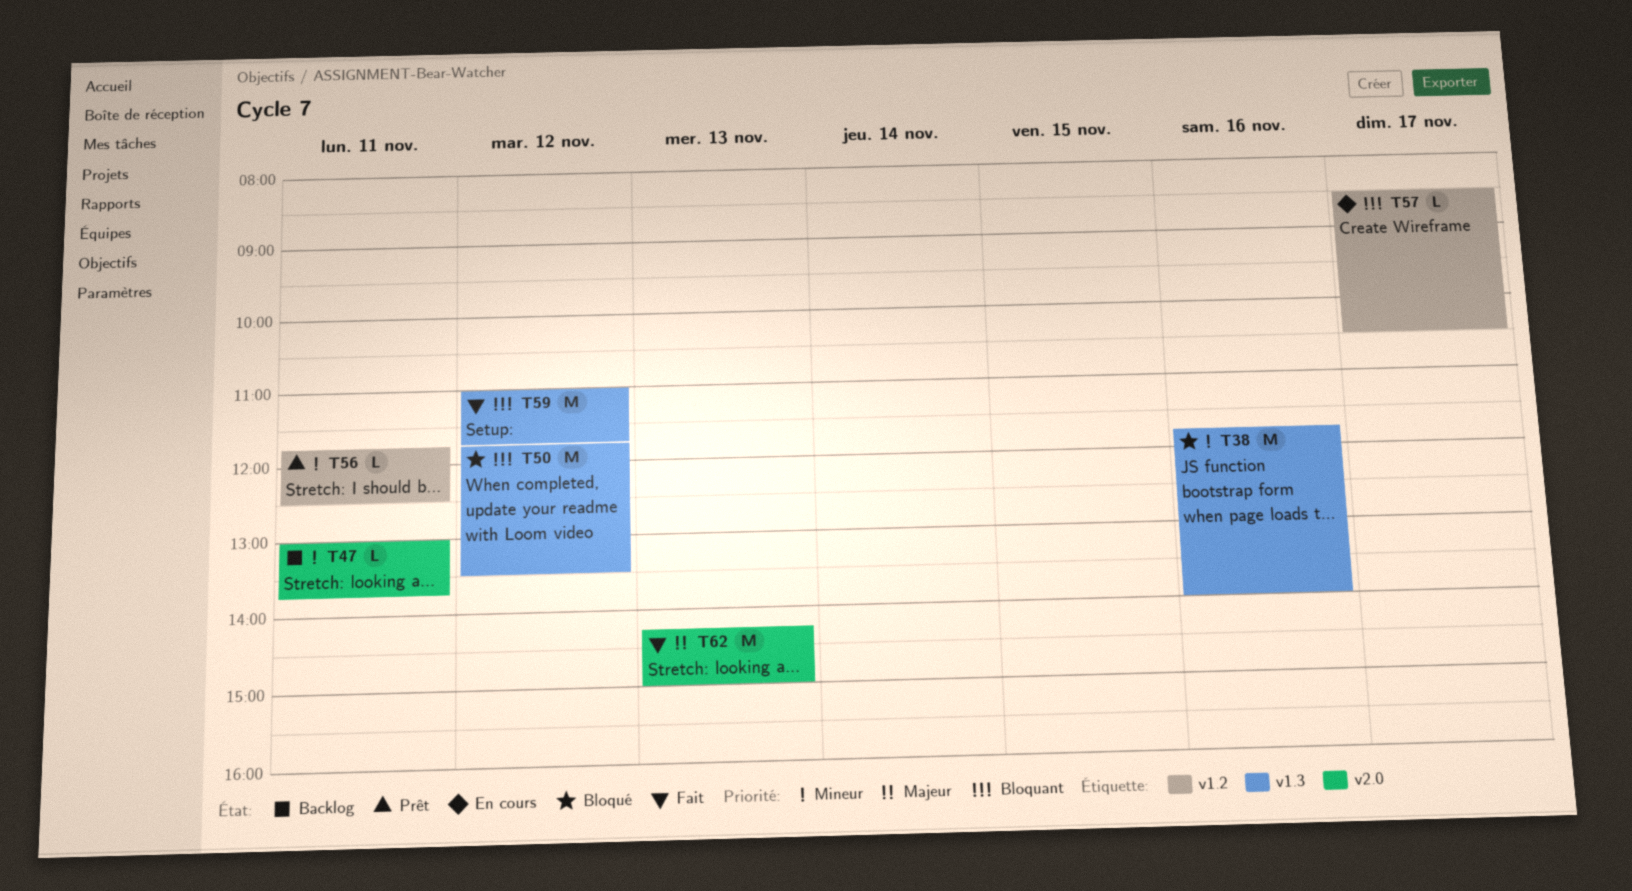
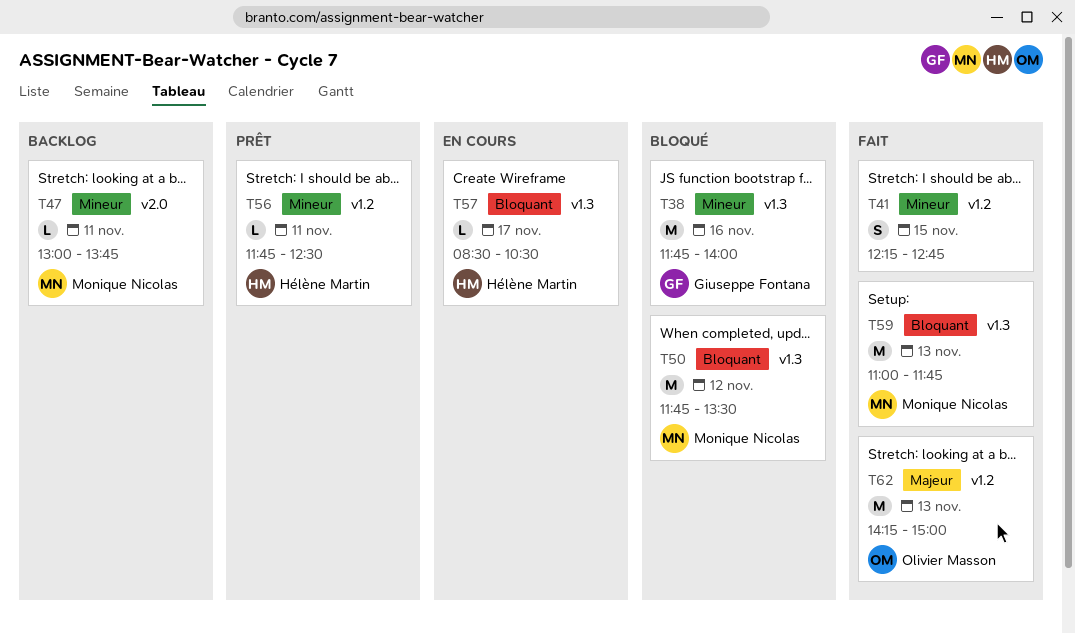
T41: none -> present
T57, label: v1.2 -> v1.3
T59, day: Nov 12 -> Nov 13
T62, label: v2.0 -> v1.2

